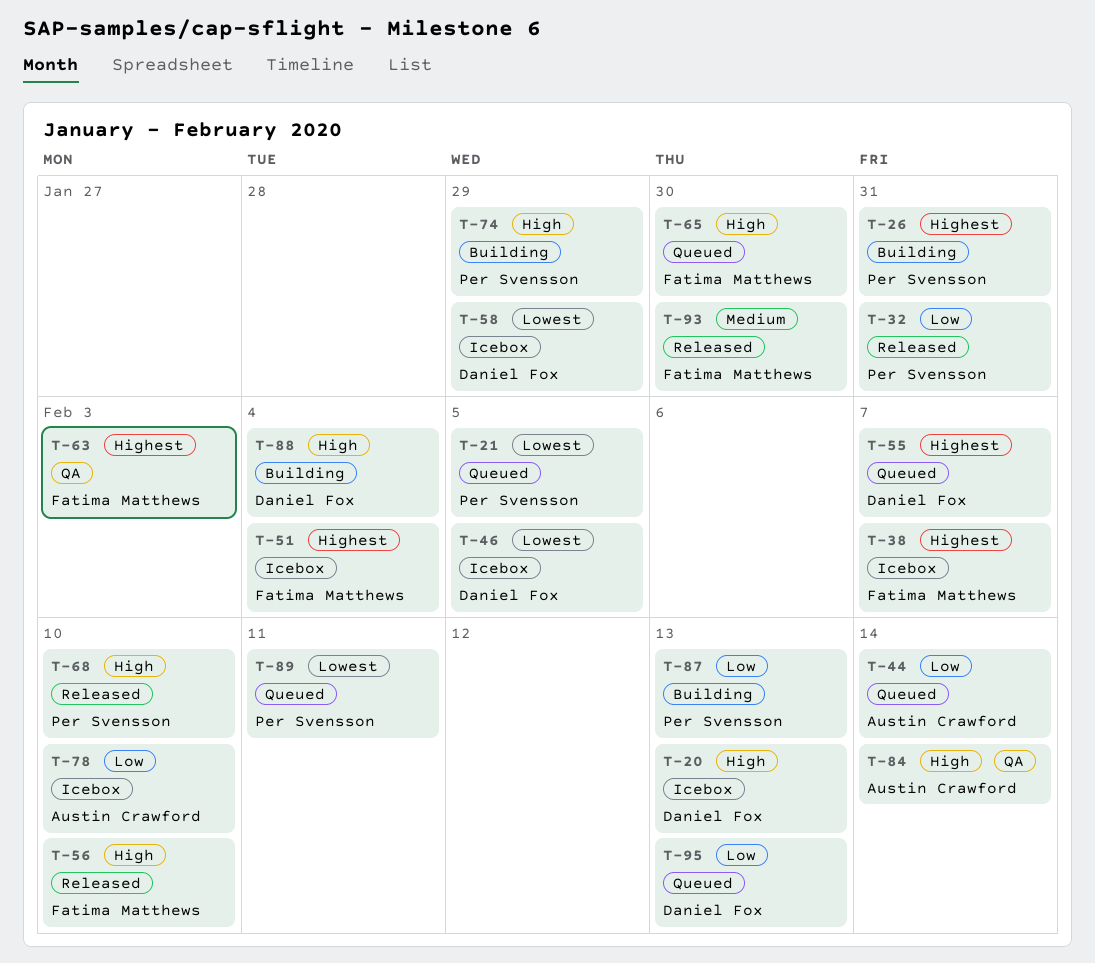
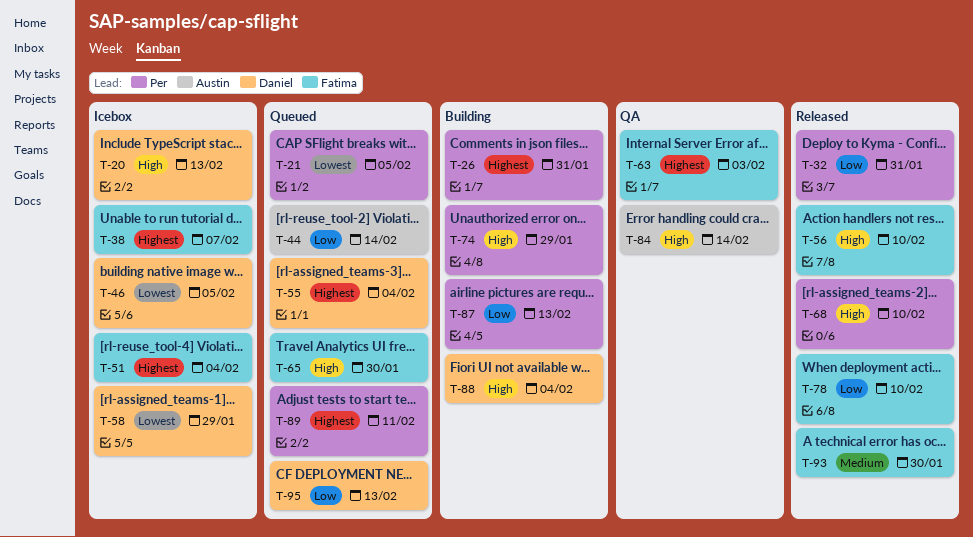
T-55, due: Feb 7 -> Feb 4
T-78, status: Icebox -> Released
T-78, owner: Austin Crawford -> Fatima Matthews
T-89, priority: Lowest -> Highest

